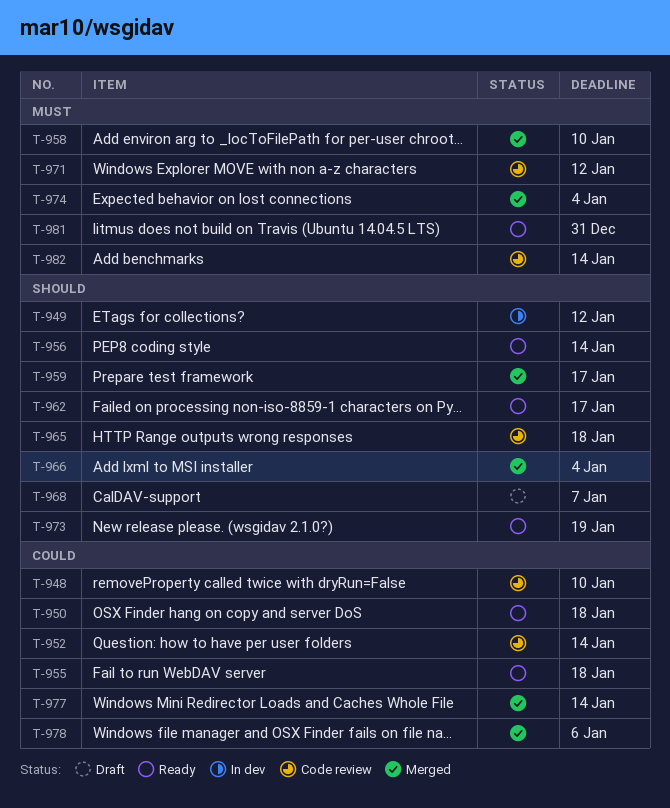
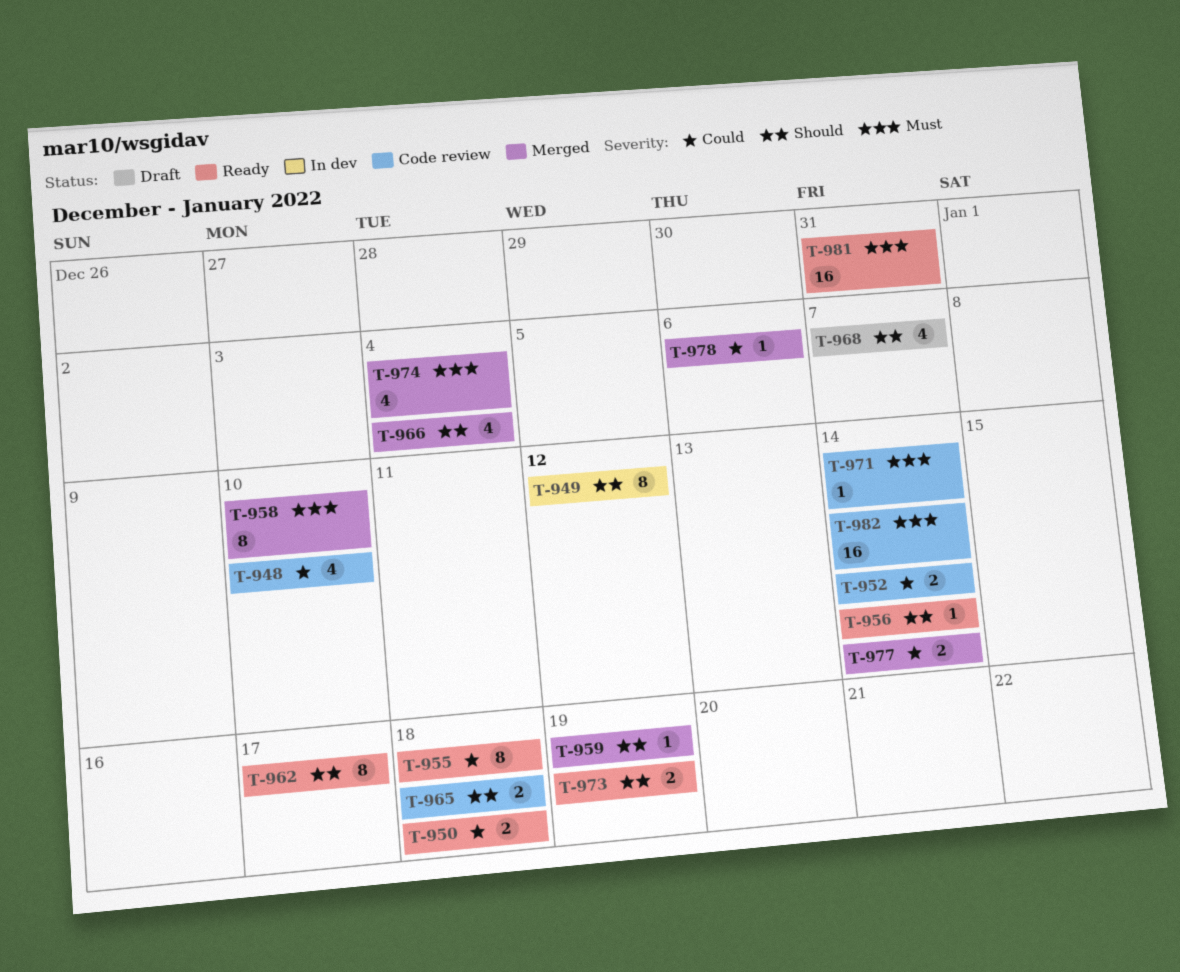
T-959, due: Jan 17 -> Jan 19
T-971, due: Jan 12 -> Jan 14

